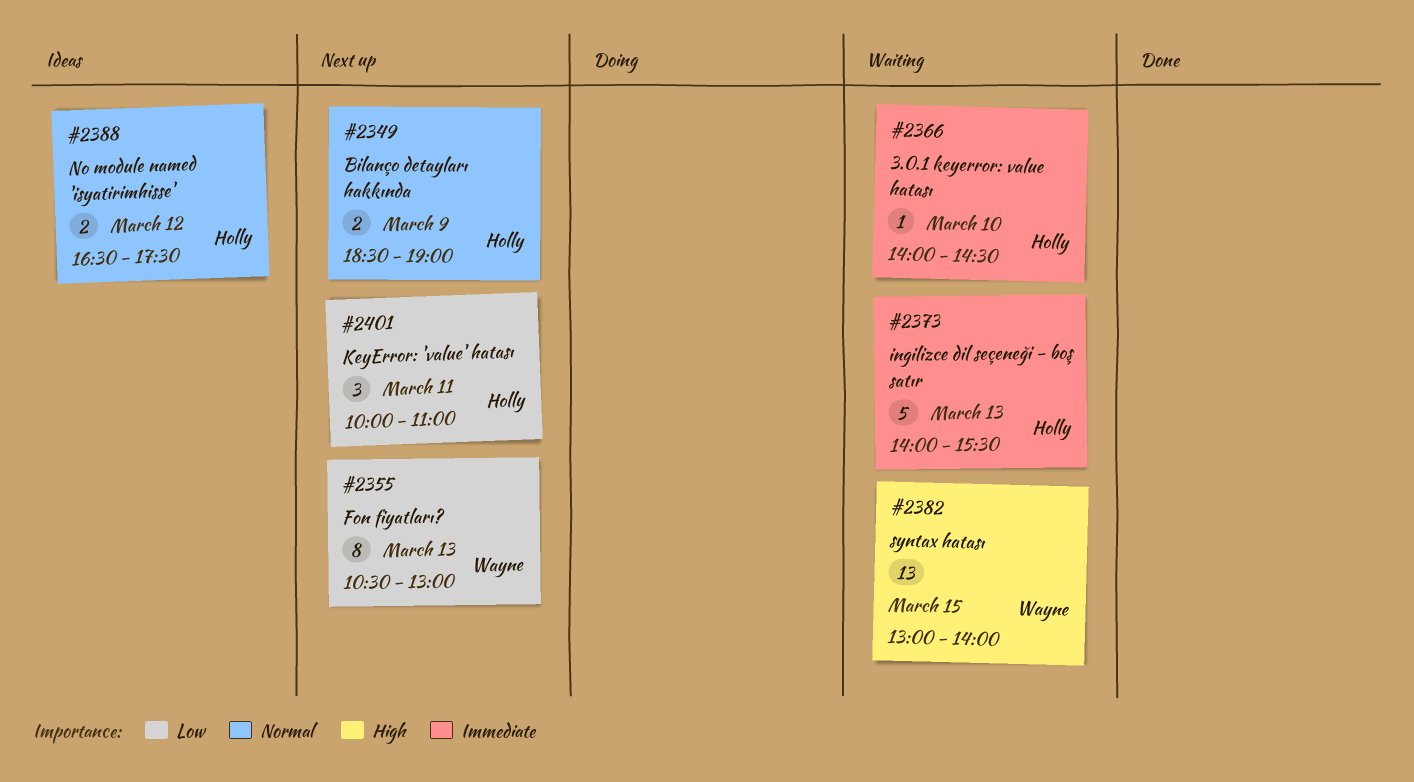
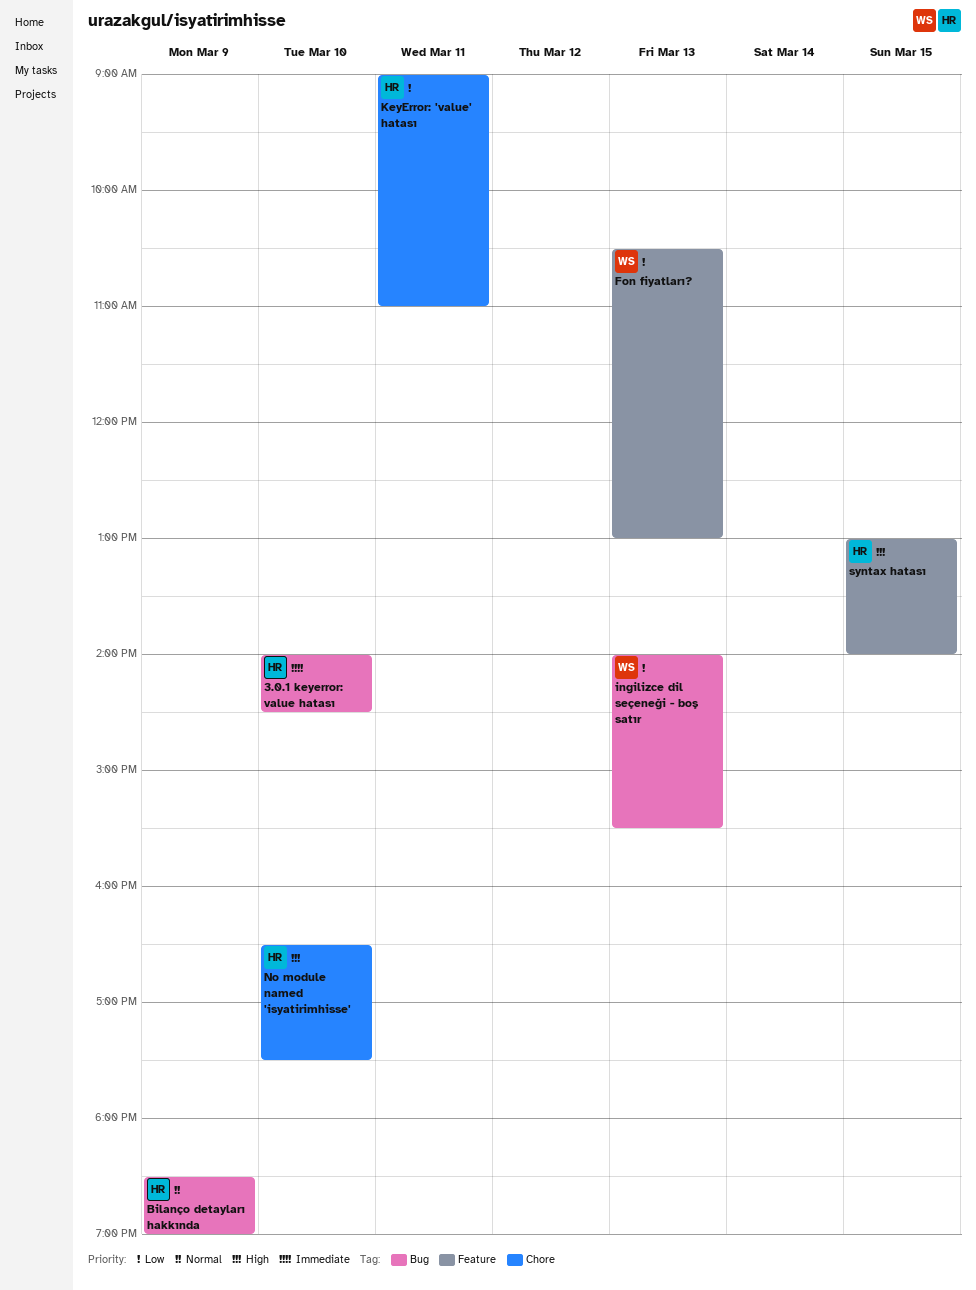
ingilizce dil seçeneği - boş satır, owner: Holly -> Wayne
ingilizce dil seçeneği - boş satır, priority: Immediate -> Low
KeyError: 'value' hatası, begins: 10:00 -> 09:00
No module named 'isyatirimhisse', priority: Normal -> High
No module named 'isyatirimhisse', day: Mar 12 -> Mar 10
syntax hatası, owner: Wayne -> Holly

